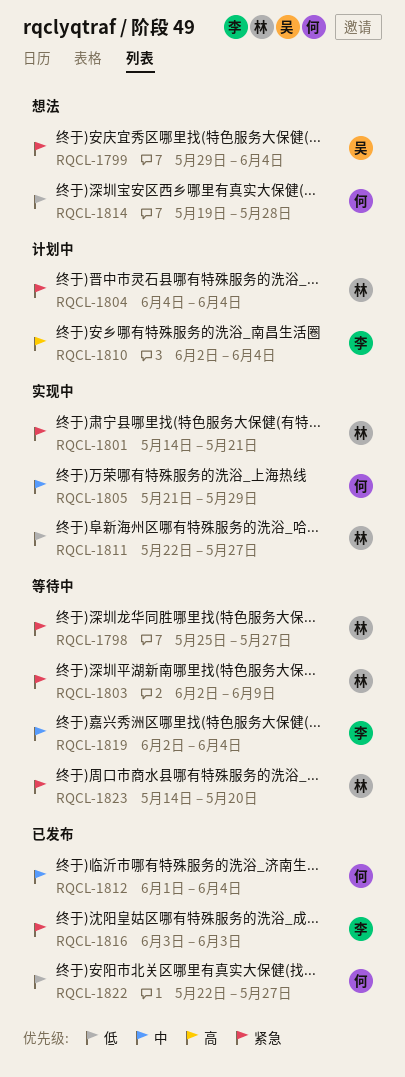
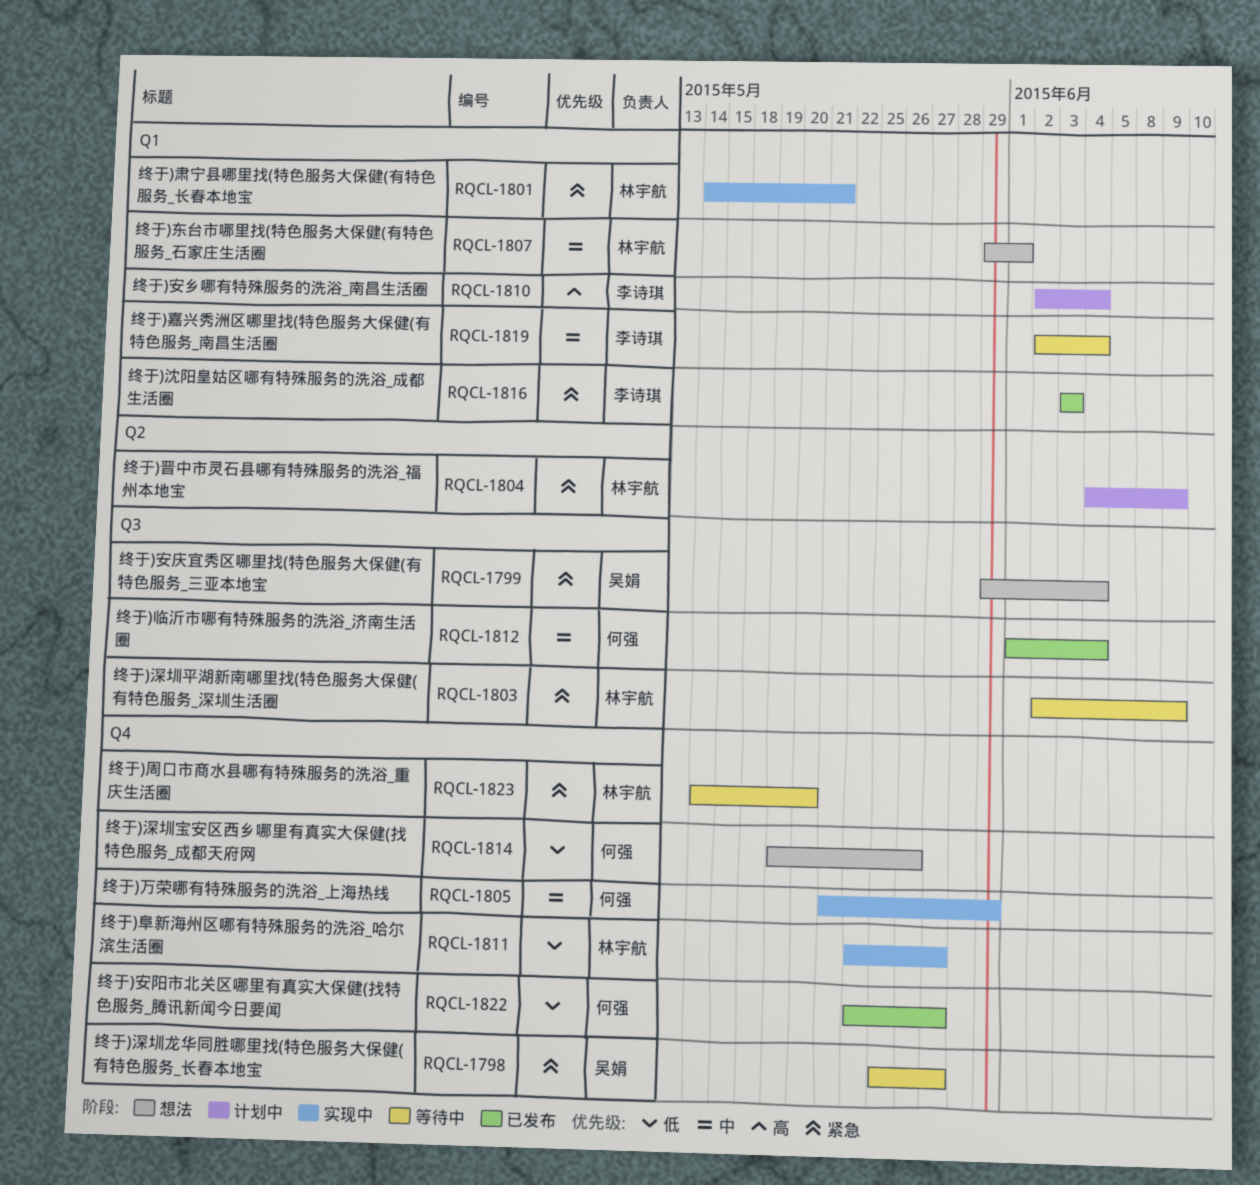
RQCL-1798, owner: 林宇航 -> 吴娟
RQCL-1804, due: Jun 4 -> Jun 9
RQCL-1807: none -> present
RQCL-1814, due: May 28 -> May 26

